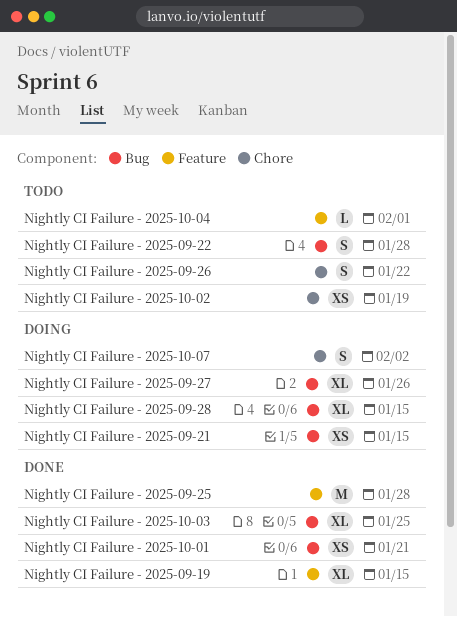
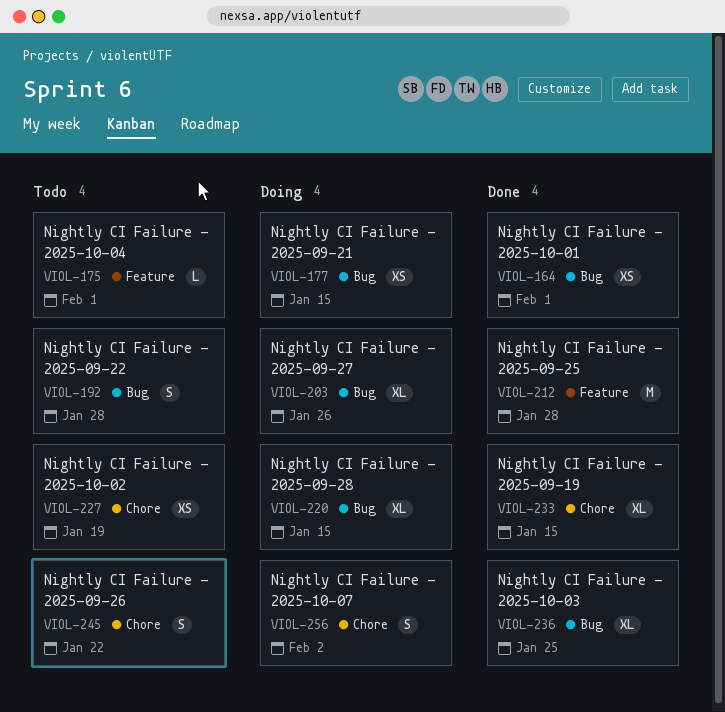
Nightly CI Failure - 2025-09-19, label: Feature -> Chore
Nightly CI Failure - 2025-10-01, due: Jan 21 -> Feb 1

